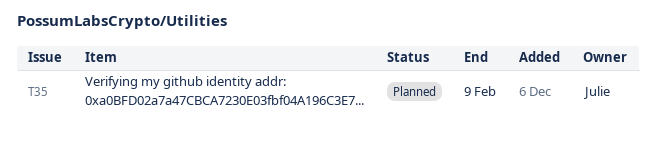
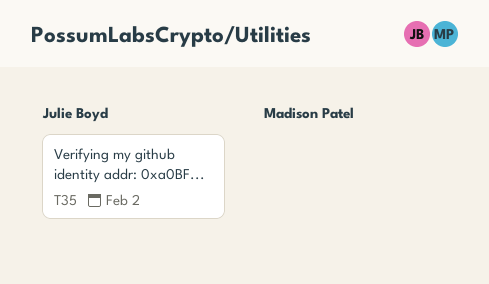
T35, due: Feb 9 -> Feb 2

